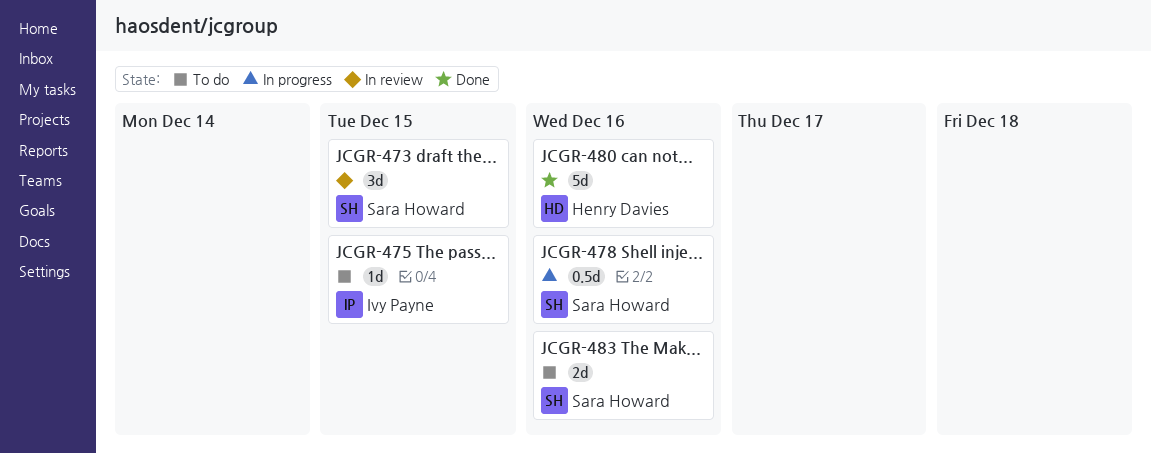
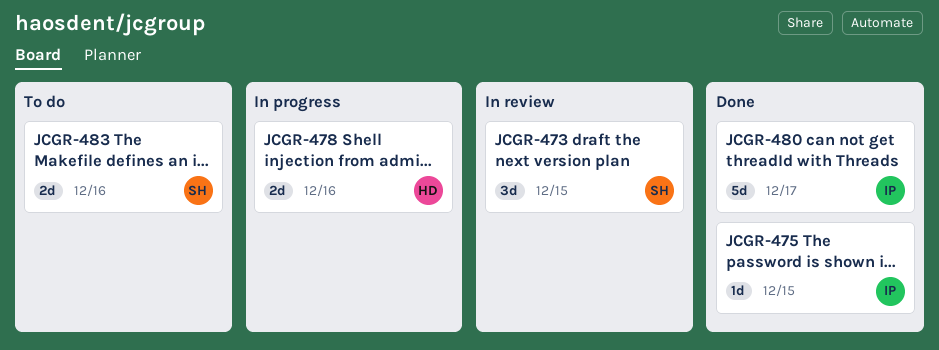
JCGR-475, status: To do -> Done
JCGR-478, owner: Sara Howard -> Henry Davies
JCGR-478, estimate: 0.5d -> 2d
JCGR-480, owner: Henry Davies -> Ivy Payne
JCGR-480, due: Dec 16 -> Dec 17

